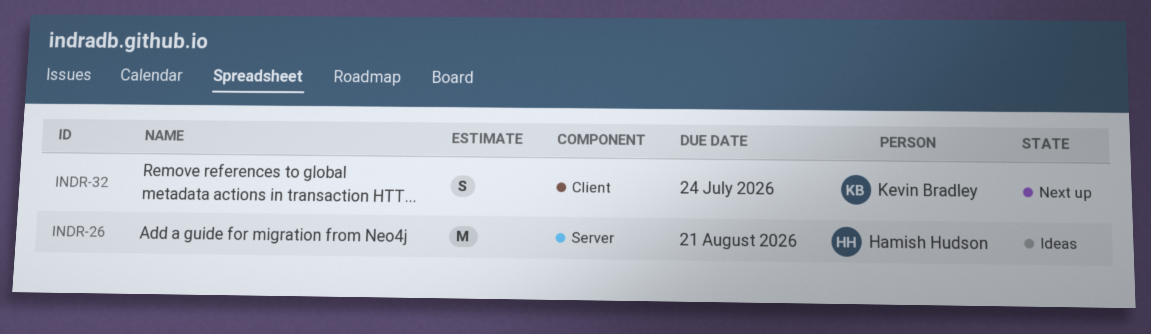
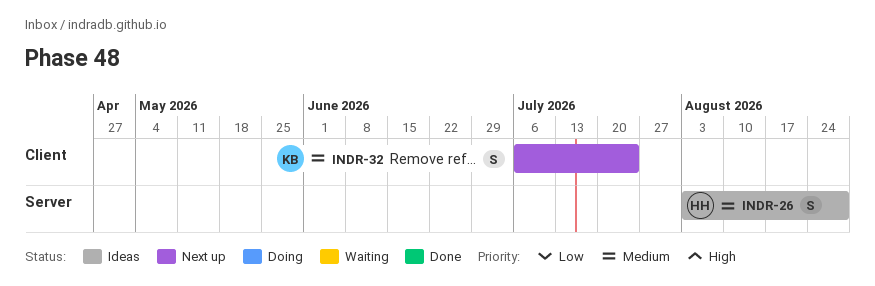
INDR-26, estimate: M -> S
INDR-26, due: Aug 21 -> Aug 28

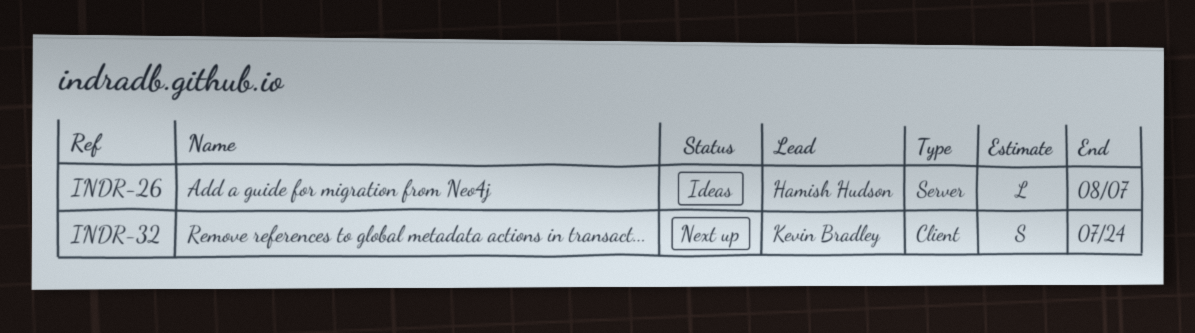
INDR-26, estimate: S -> L
INDR-26, due: Aug 28 -> Aug 7

